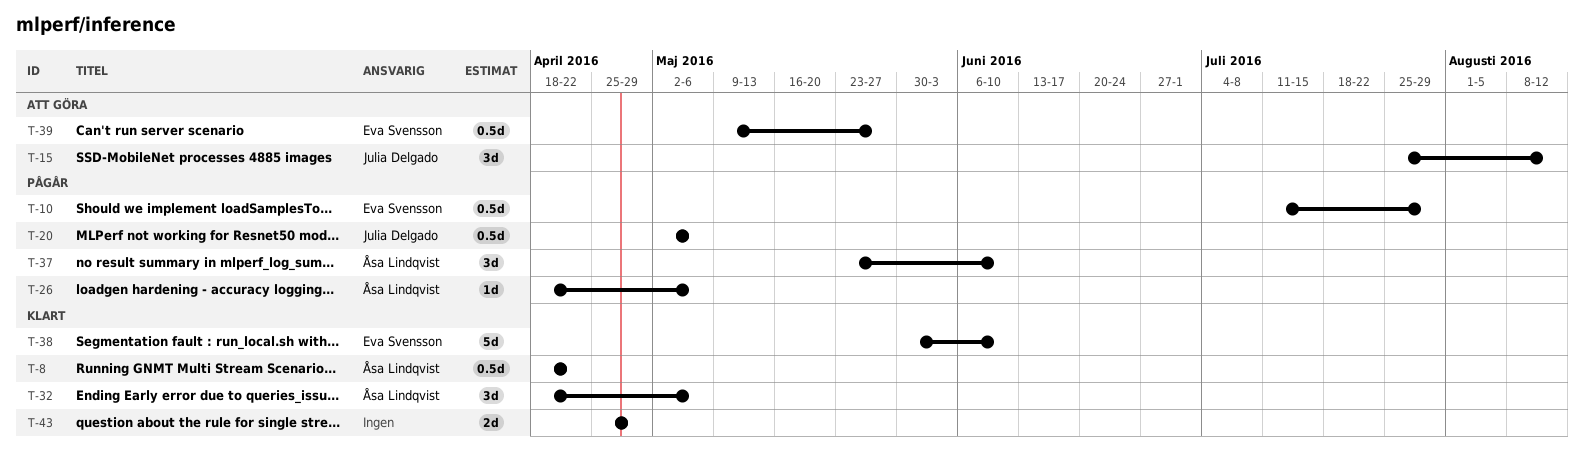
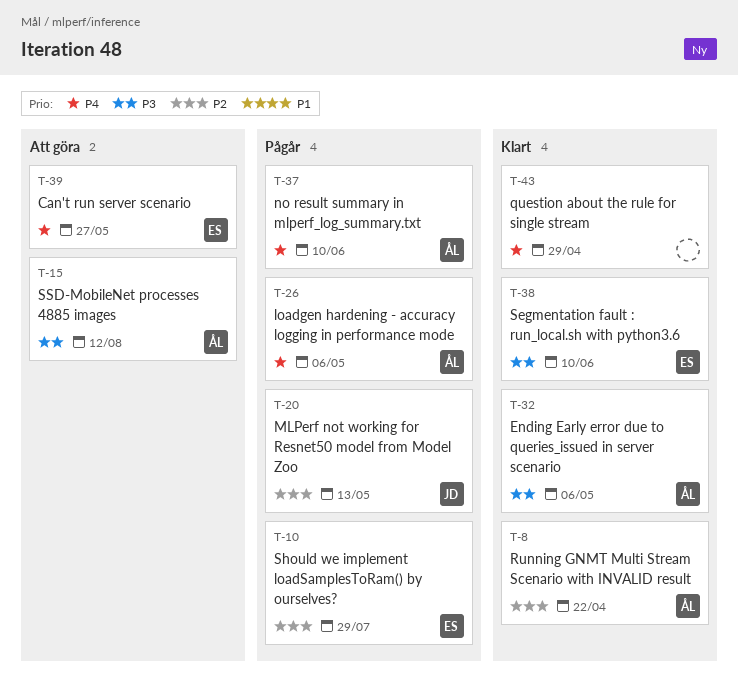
T-15, owner: Julia Delgado -> Åsa Lindqvist
T-20, due: May 6 -> May 13

